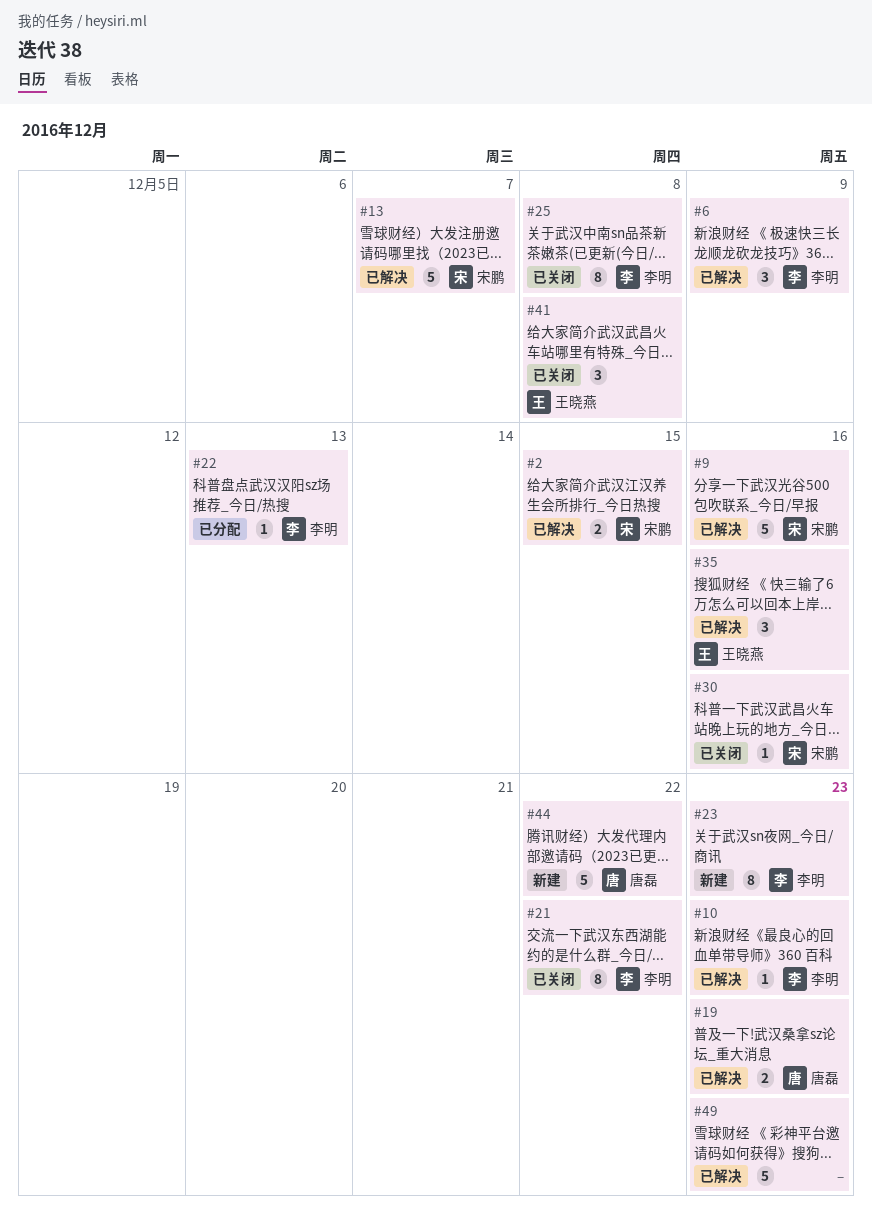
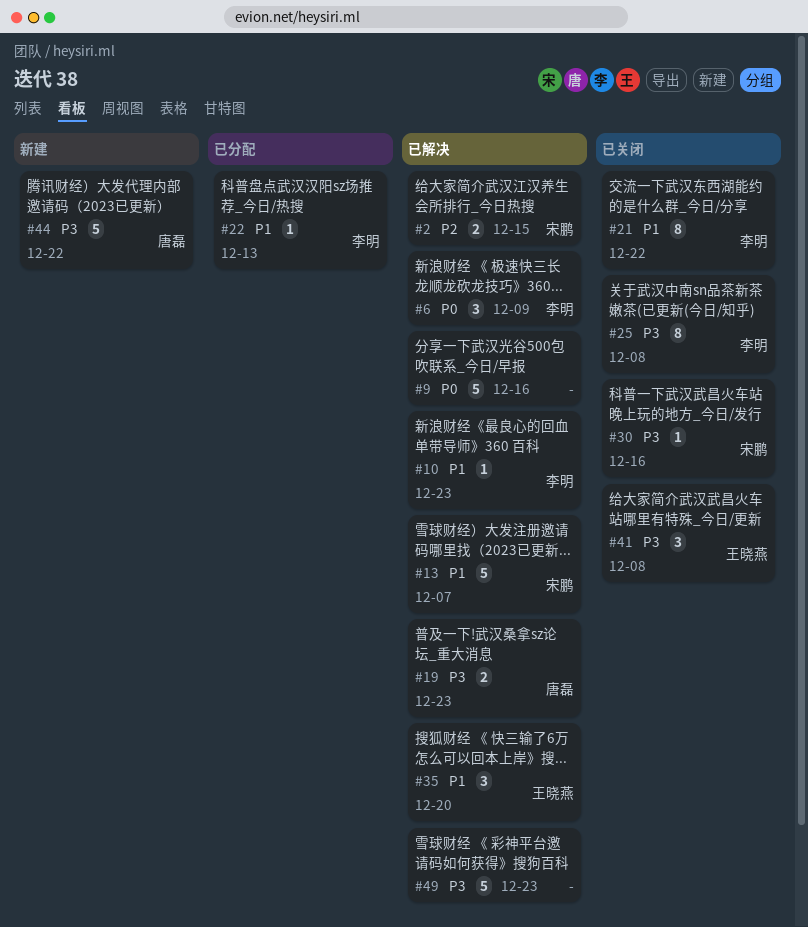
#9, owner: 宋鹏 -> none
#23: present -> none
#35, due: Dec 16 -> Dec 20

